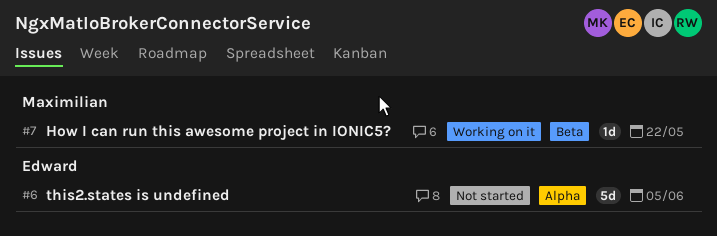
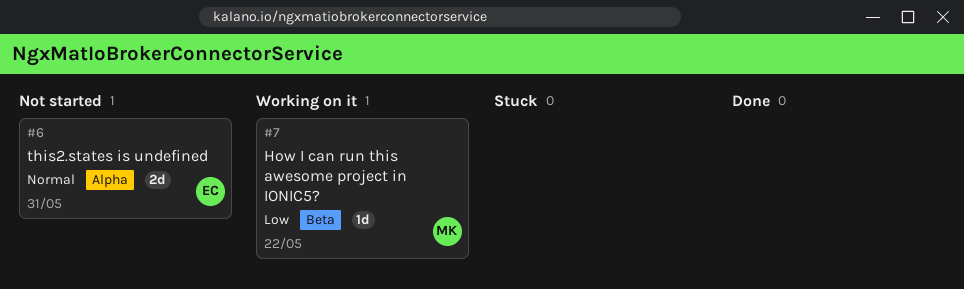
#6, estimate: 5d -> 2d
#6, due: Jun 5 -> May 31

